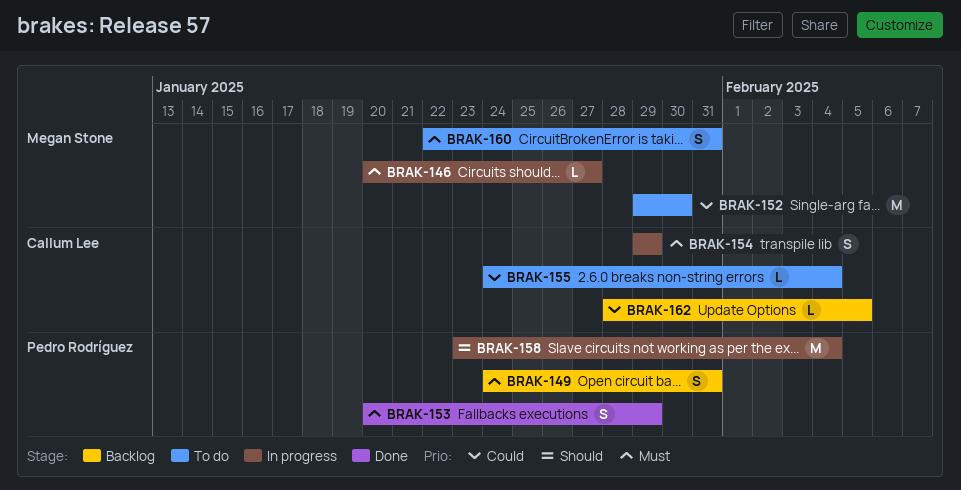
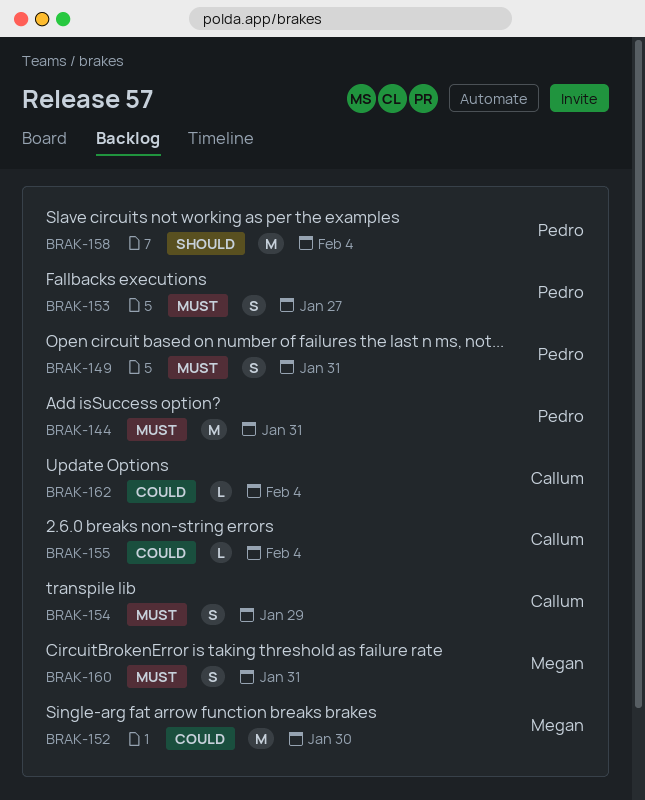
BRAK-144: none -> present
BRAK-146: present -> none
BRAK-153, due: Jan 29 -> Jan 27
BRAK-162, due: Feb 5 -> Feb 4

